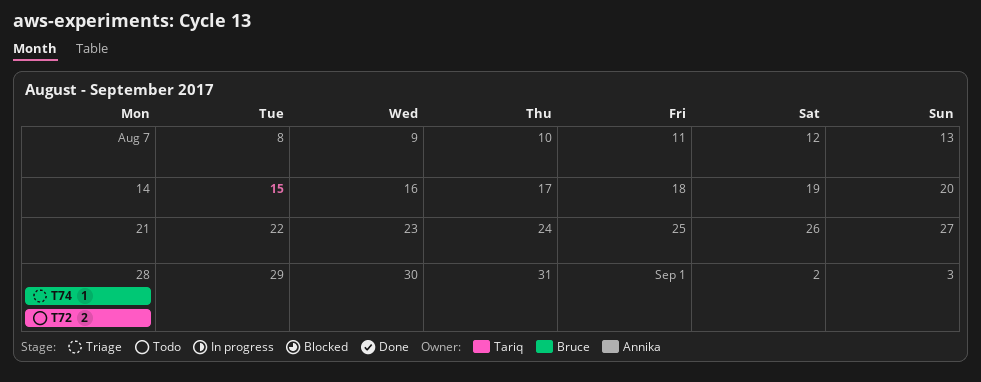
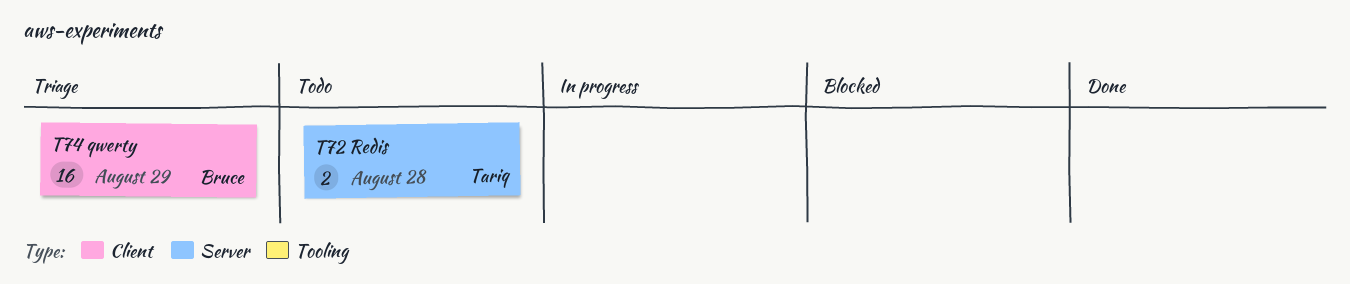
T74, estimate: 1 -> 16
T74, due: Aug 28 -> Aug 29

